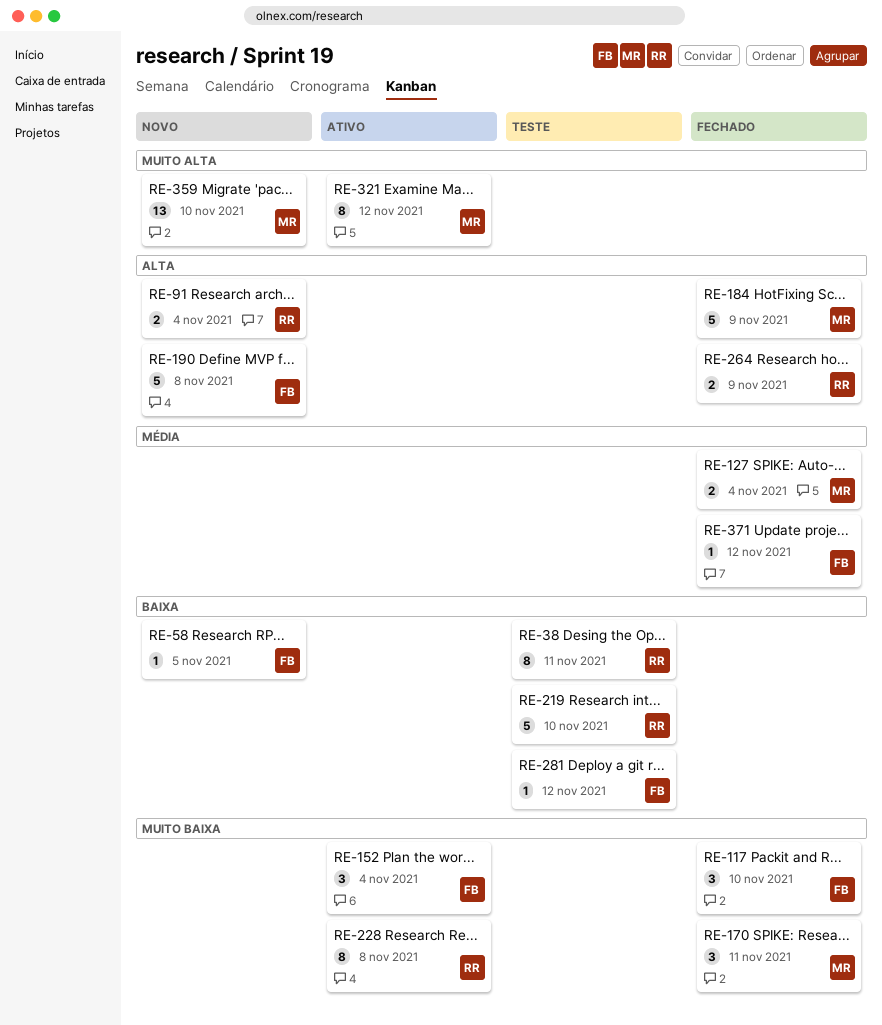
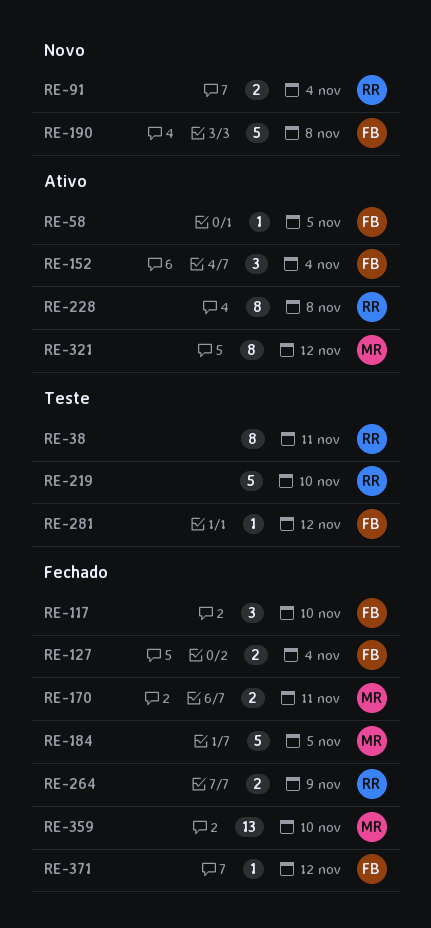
RE-58, status: Novo -> Ativo
RE-127, owner: MR -> FB
RE-170, estimate: 3 -> 2
RE-184, due: Nov 9 -> Nov 5
RE-359, status: Novo -> Fechado

